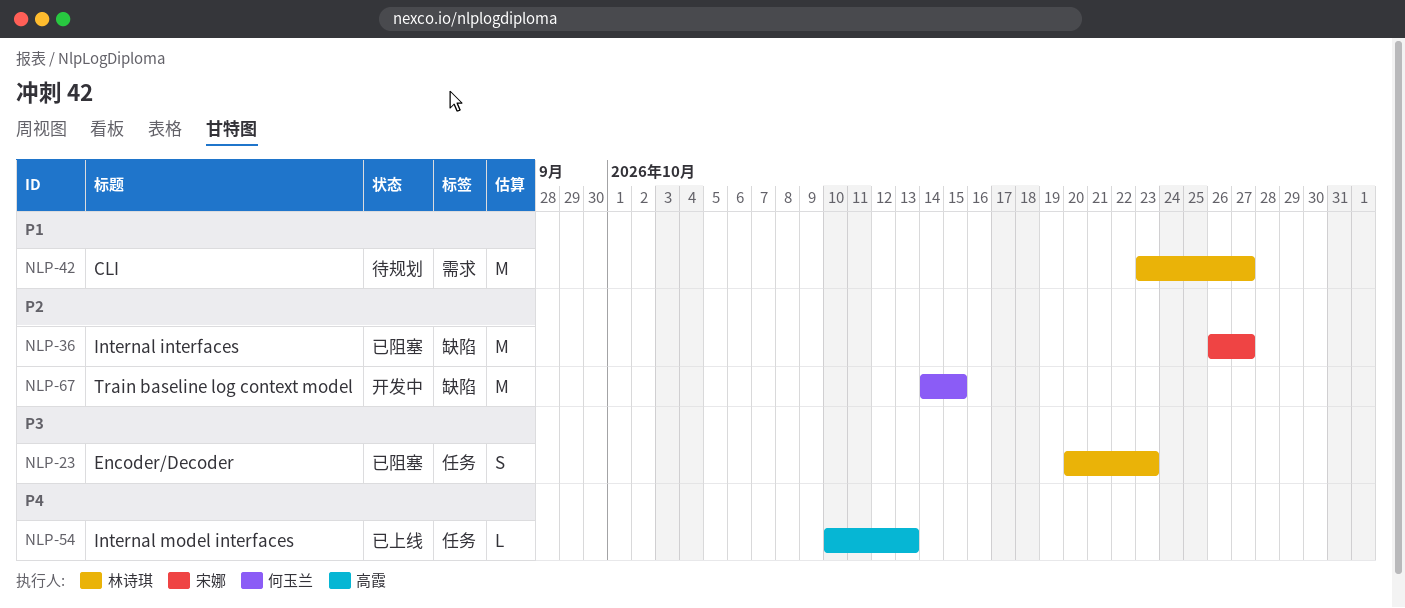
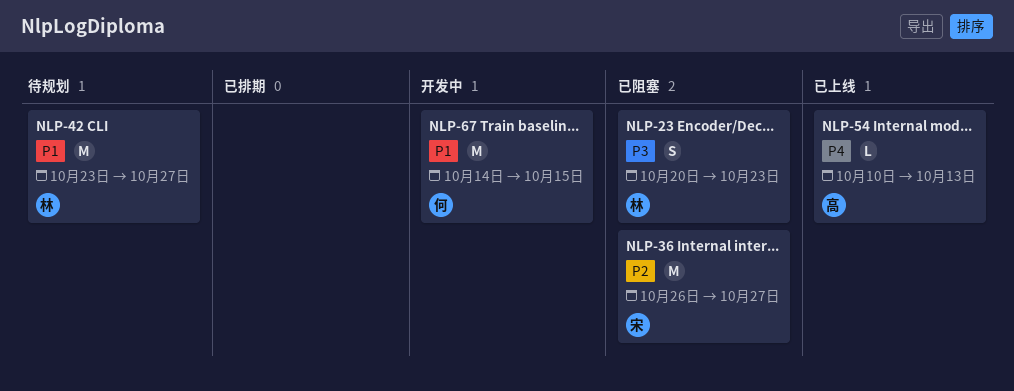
NLP-67, priority: P2 -> P1

